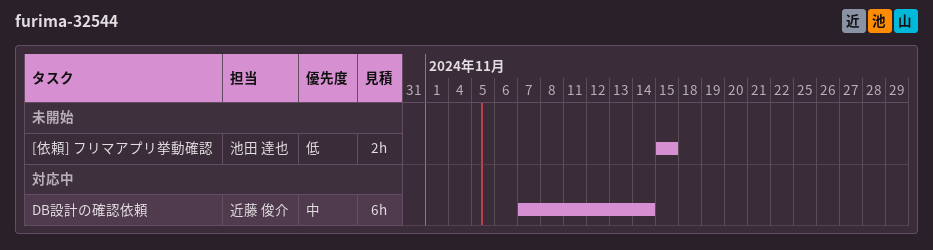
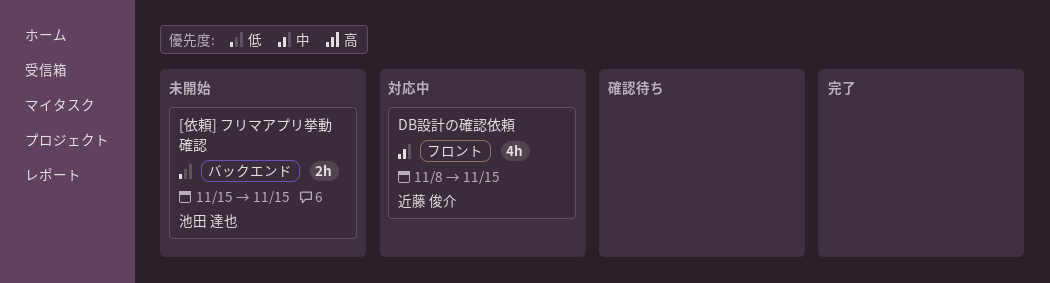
DB設計の確認依頼, estimate: 6h -> 4h
DB設計の確認依頼, start: Nov 7 -> Nov 8
DB設計の確認依頼, due: Nov 14 -> Nov 15

